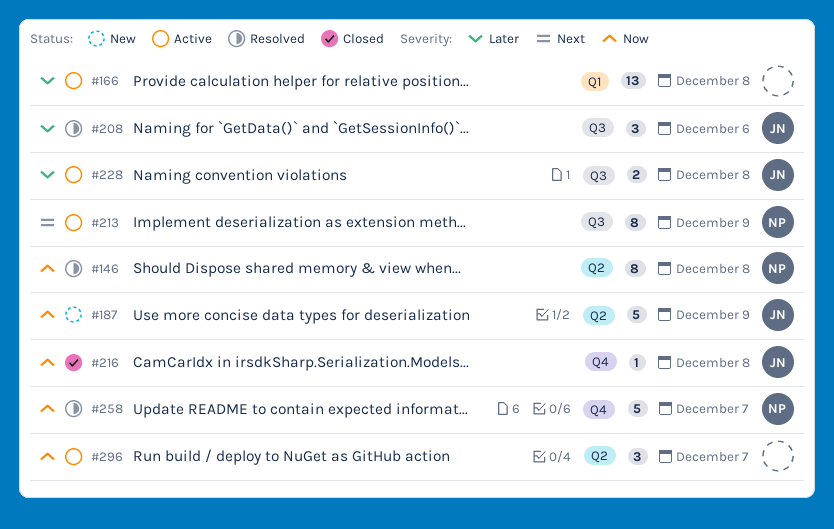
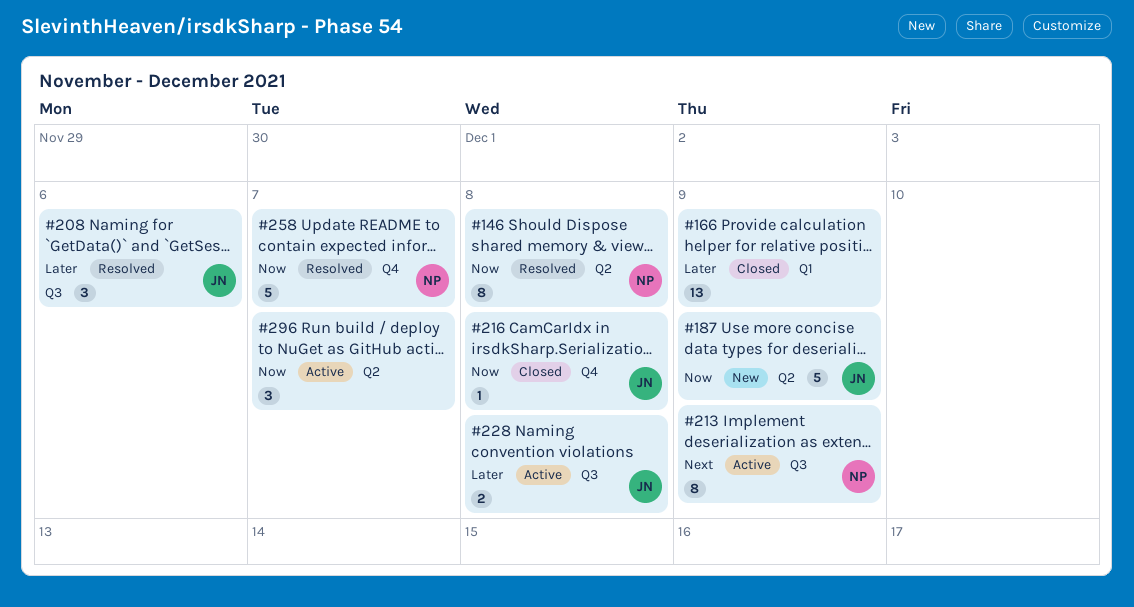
#166, status: Active -> Closed
#166, due: Dec 8 -> Dec 9

